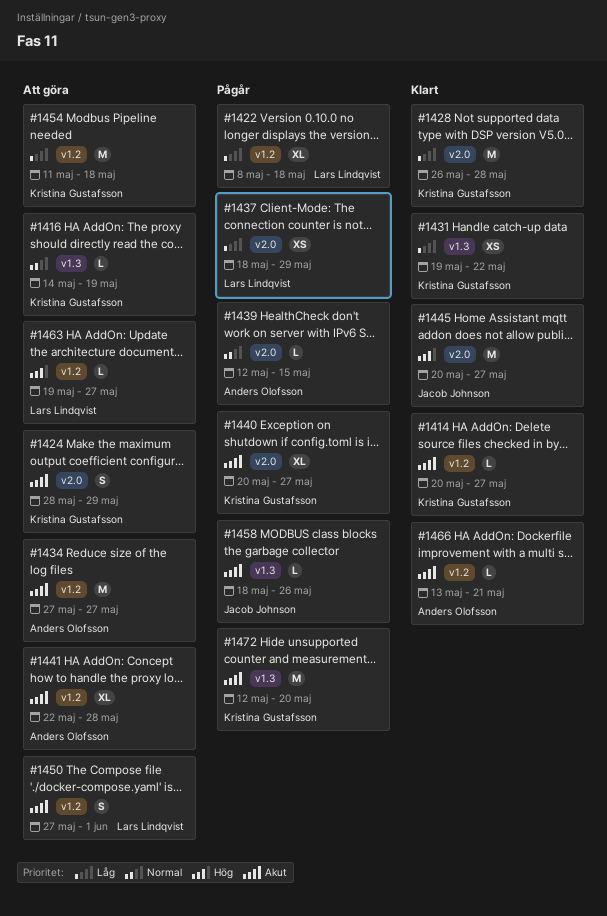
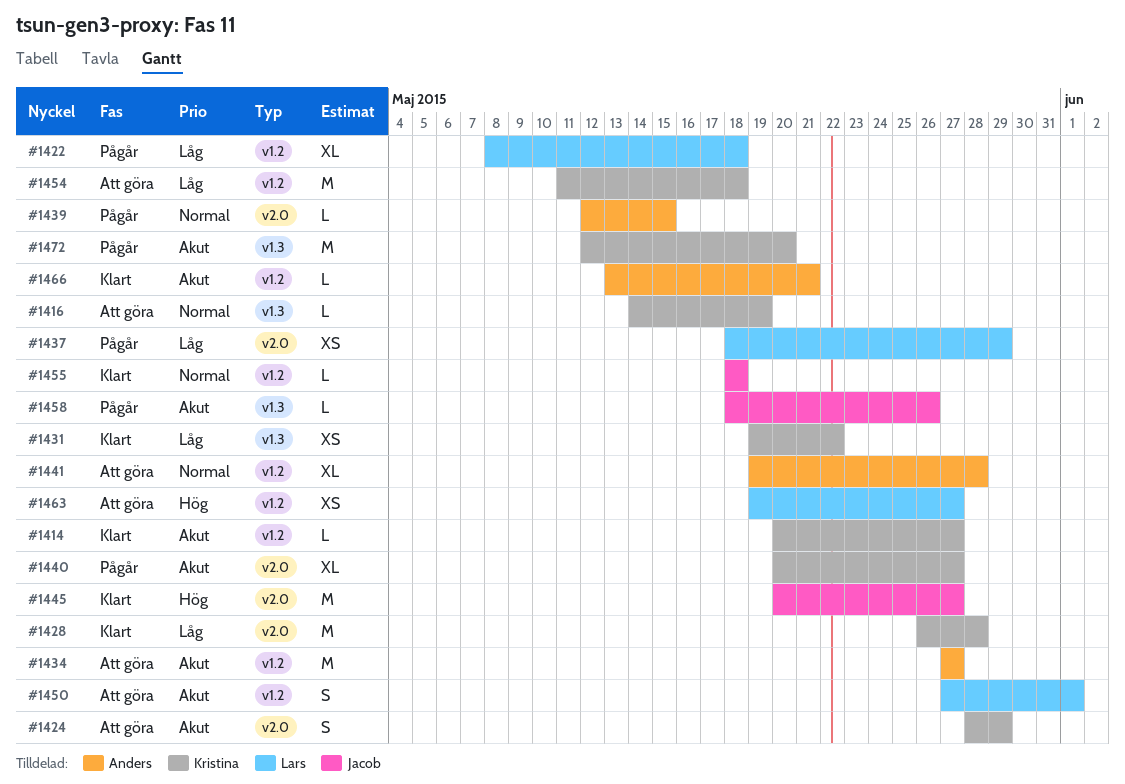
#1441, priority: Akut -> Normal
#1441, start: May 22 -> May 19
#1455: none -> present
#1463, estimate: L -> XS

